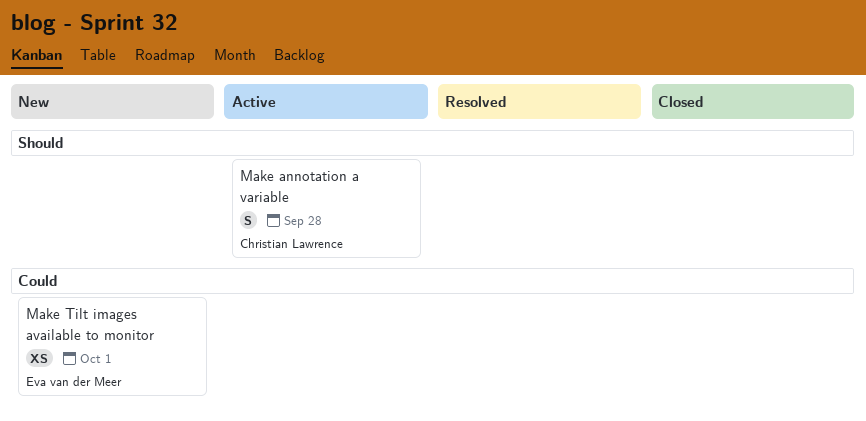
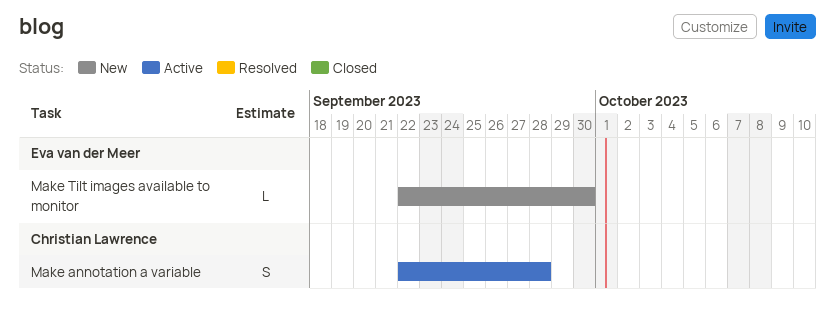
Make Tilt images available to monitor, estimate: XS -> L
Make Tilt images available to monitor, due: Oct 1 -> Sep 30

